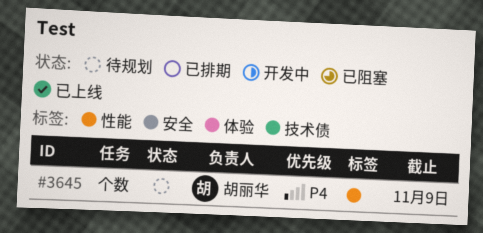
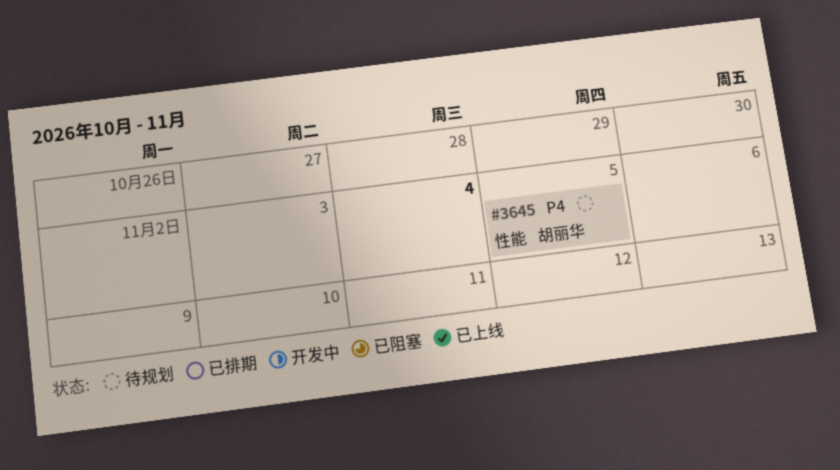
#3645, due: Nov 9 -> Nov 5

